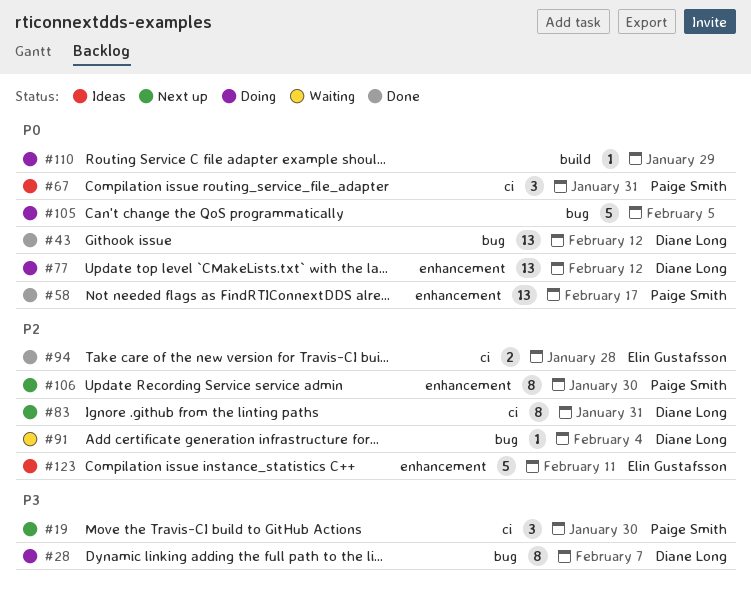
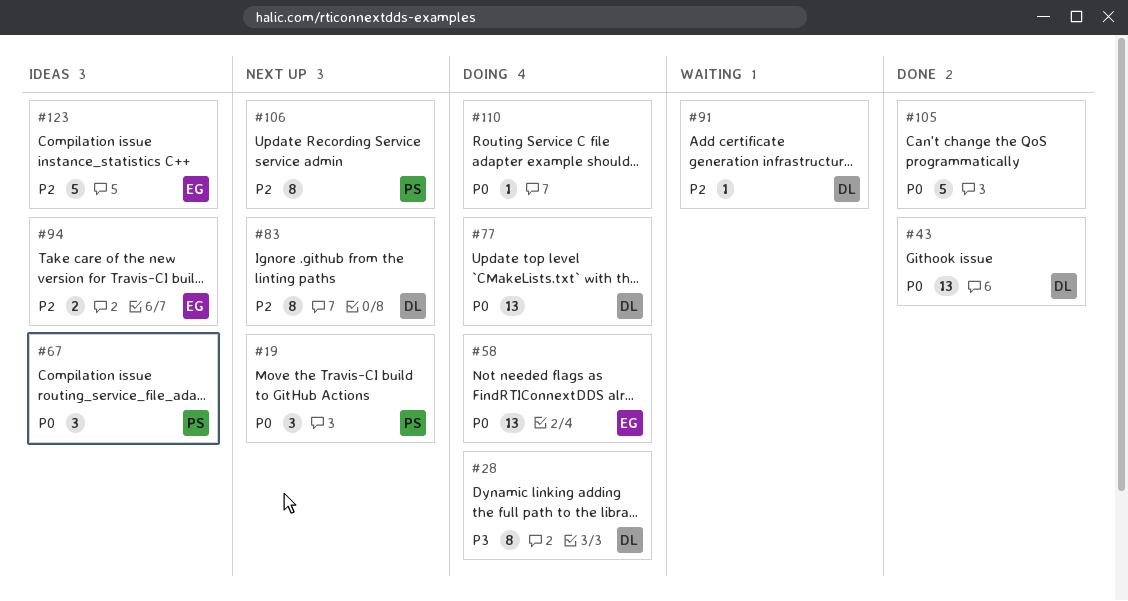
#19, priority: P3 -> P0
#58, status: Done -> Doing
#58, owner: Paige Smith -> Elin Gustafsson
#94, status: Done -> Ideas
#105, status: Doing -> Done

